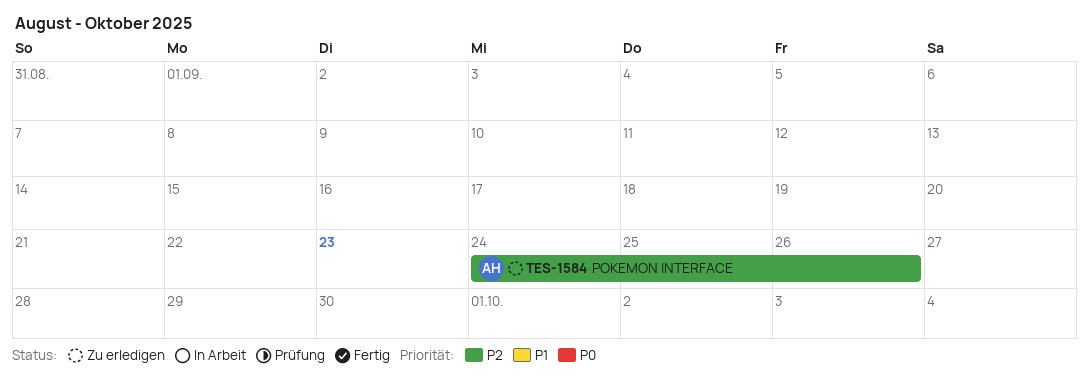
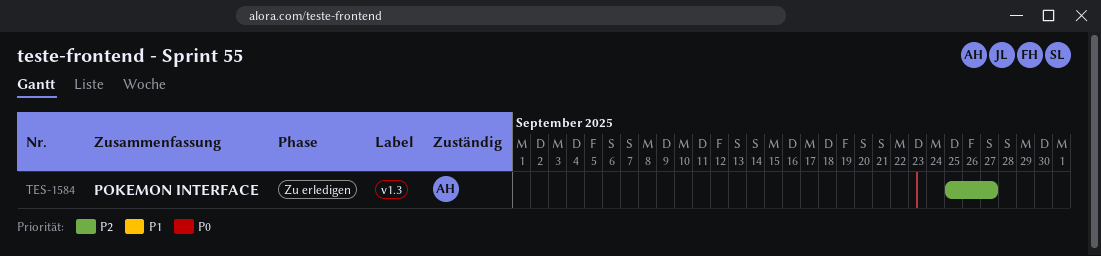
TES-1584, start: Sep 24 -> Sep 25
TES-1584, due: Sep 26 -> Sep 27

